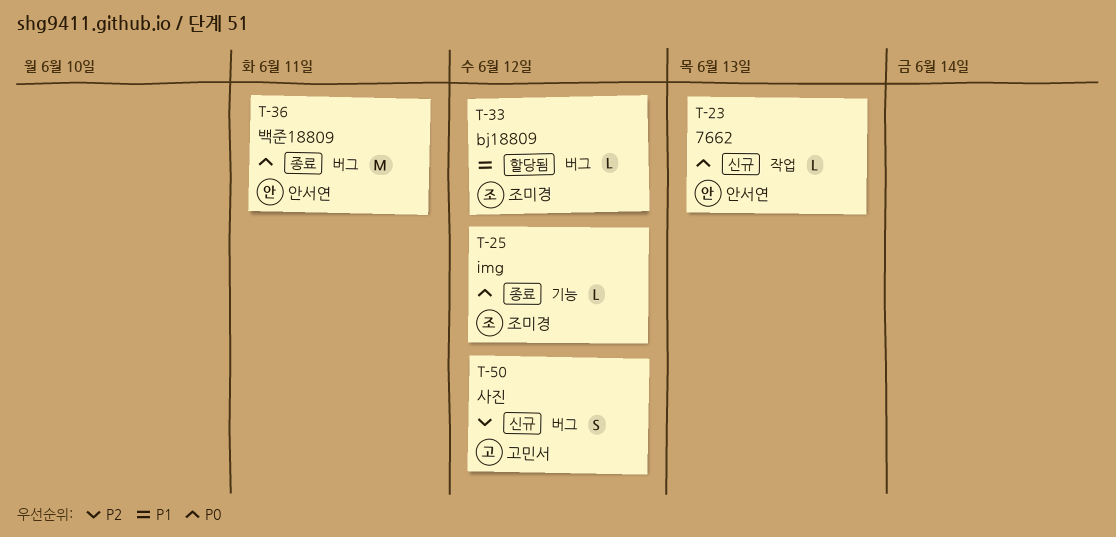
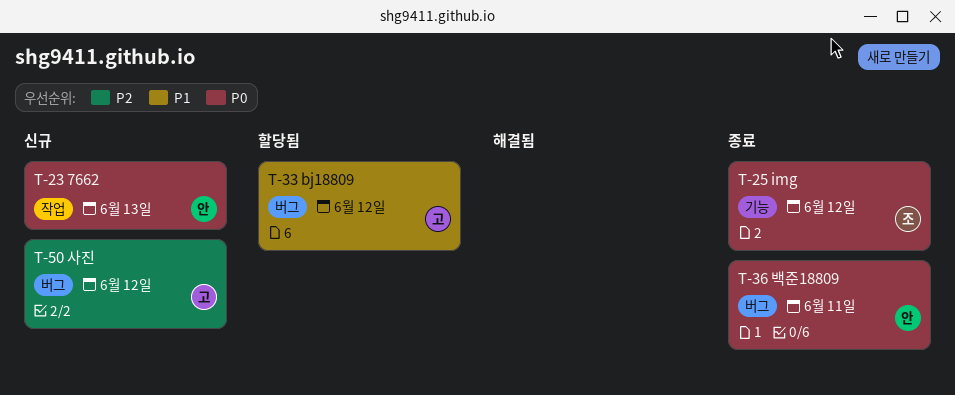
T-33, owner: 조미경 -> 고민서

